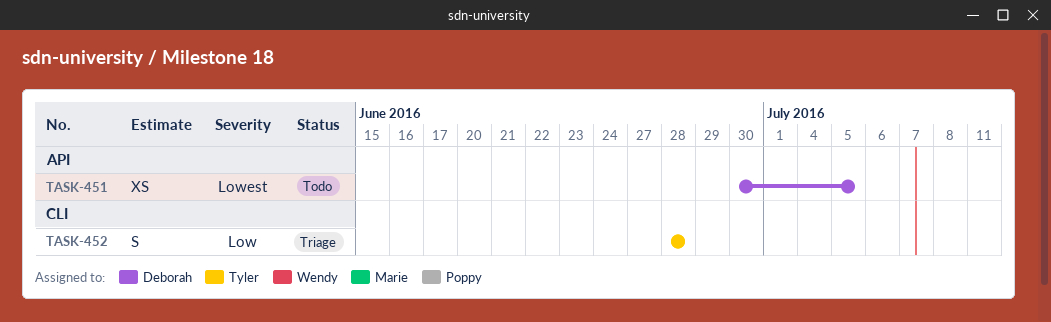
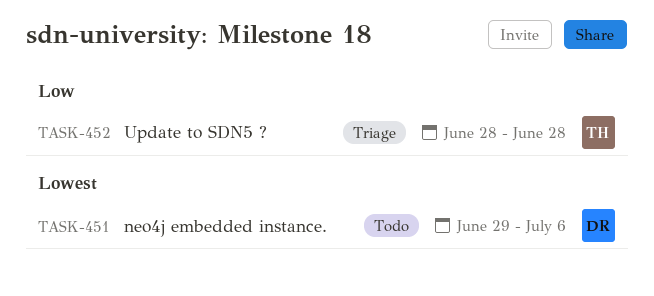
TASK-451, start: Jun 30 -> Jun 29
TASK-451, due: Jul 5 -> Jul 6

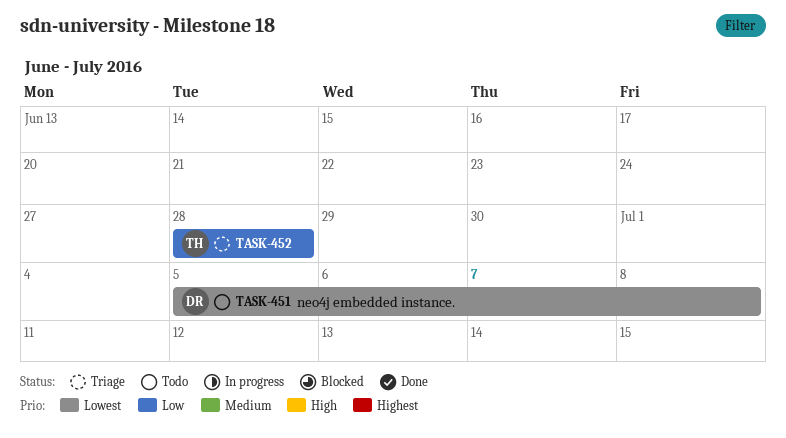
TASK-451, start: Jun 29 -> Jul 5
TASK-451, due: Jul 6 -> Jul 8

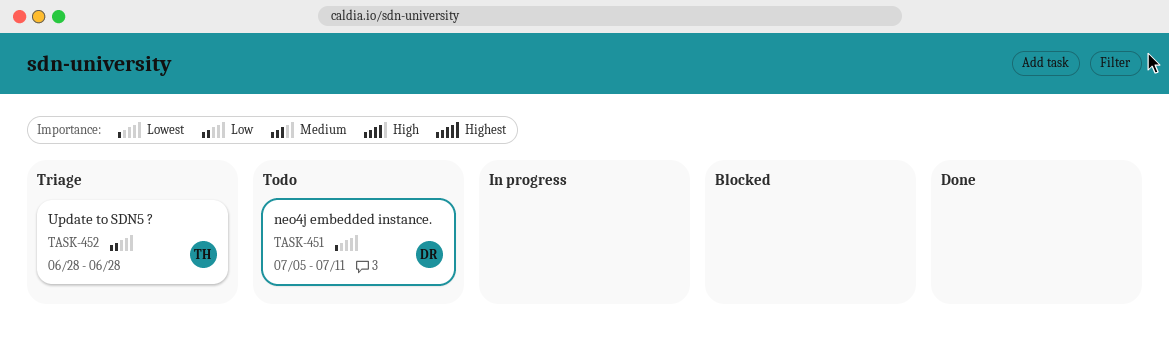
TASK-451, due: Jul 8 -> Jul 11

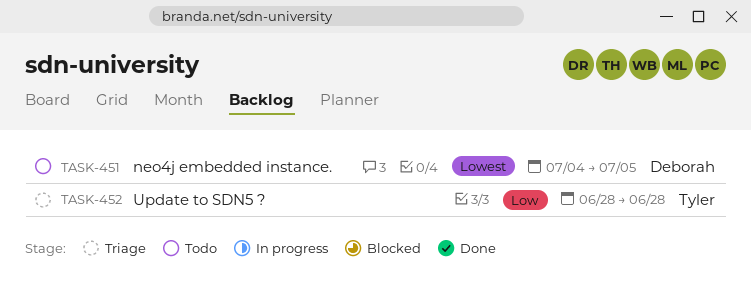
TASK-451, start: Jul 5 -> Jul 4
TASK-451, due: Jul 11 -> Jul 5

